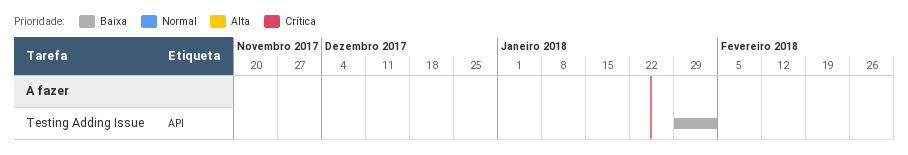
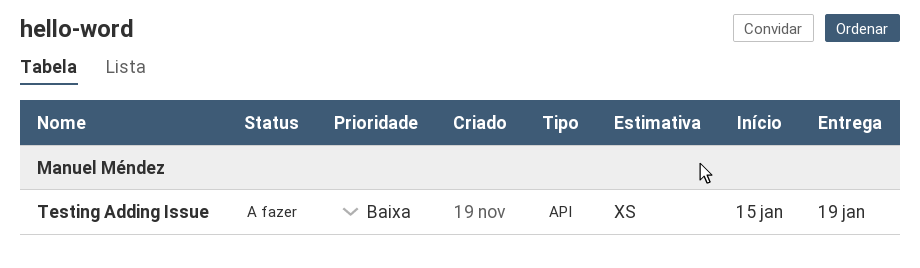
Testing Adding Issue, start: Jan 29 -> Jan 15
Testing Adding Issue, due: Feb 2 -> Jan 19

